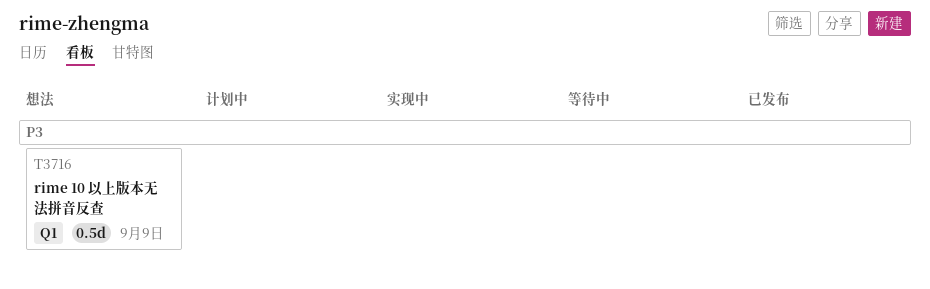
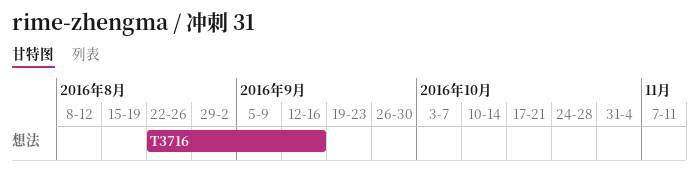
T3716, due: Sep 9 -> Sep 16

